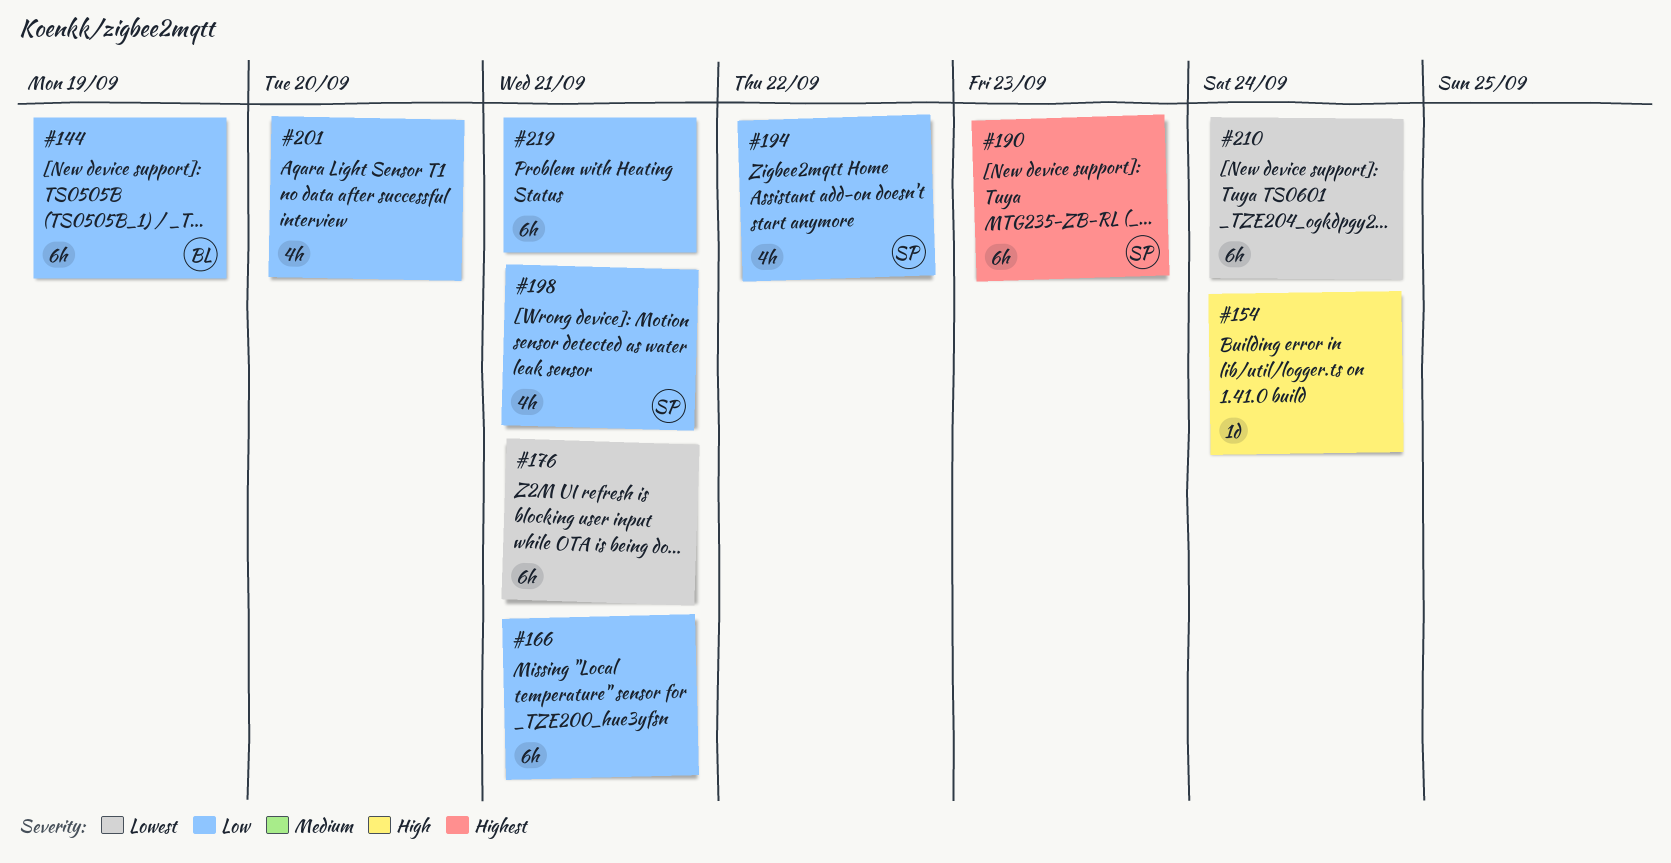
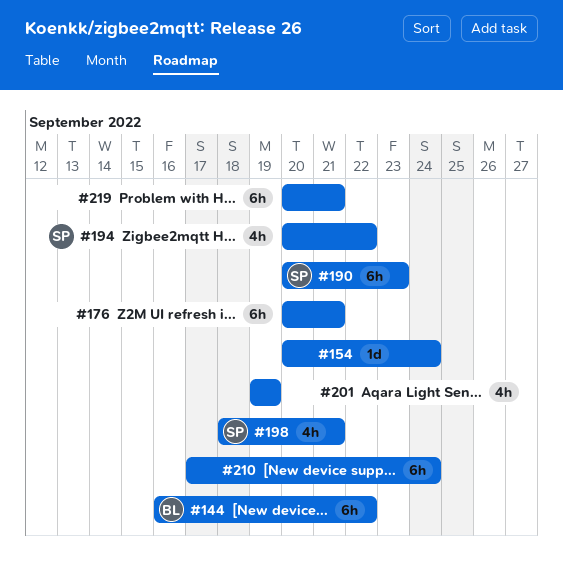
#144, due: Sep 19 -> Sep 22
#166: present -> none
#201, due: Sep 20 -> Sep 19

